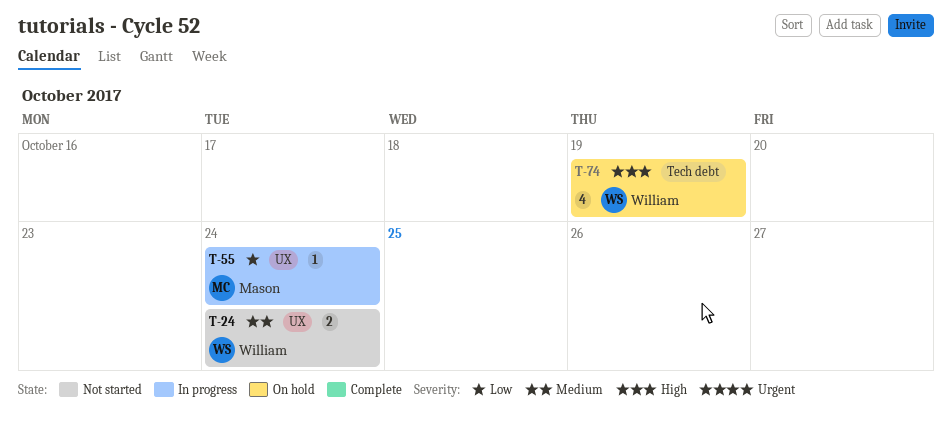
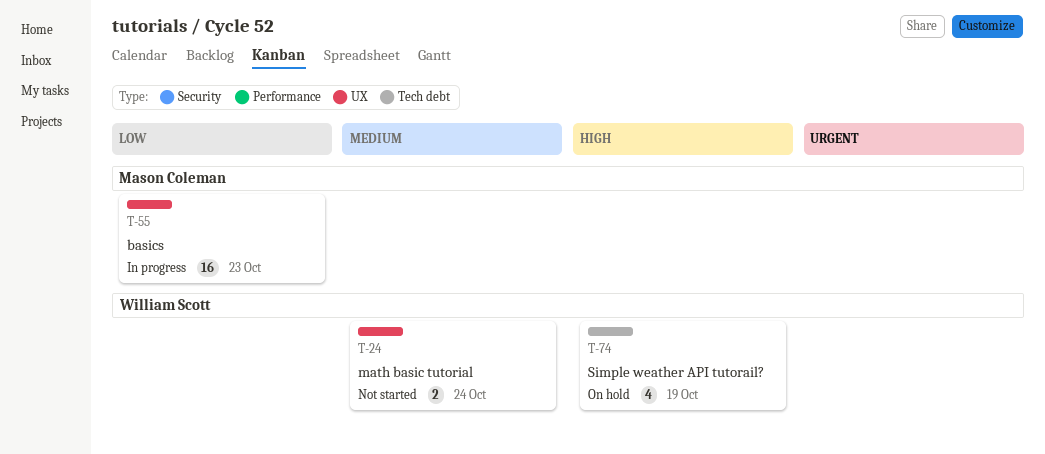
T-55, estimate: 1 -> 16
T-55, due: Oct 24 -> Oct 23

